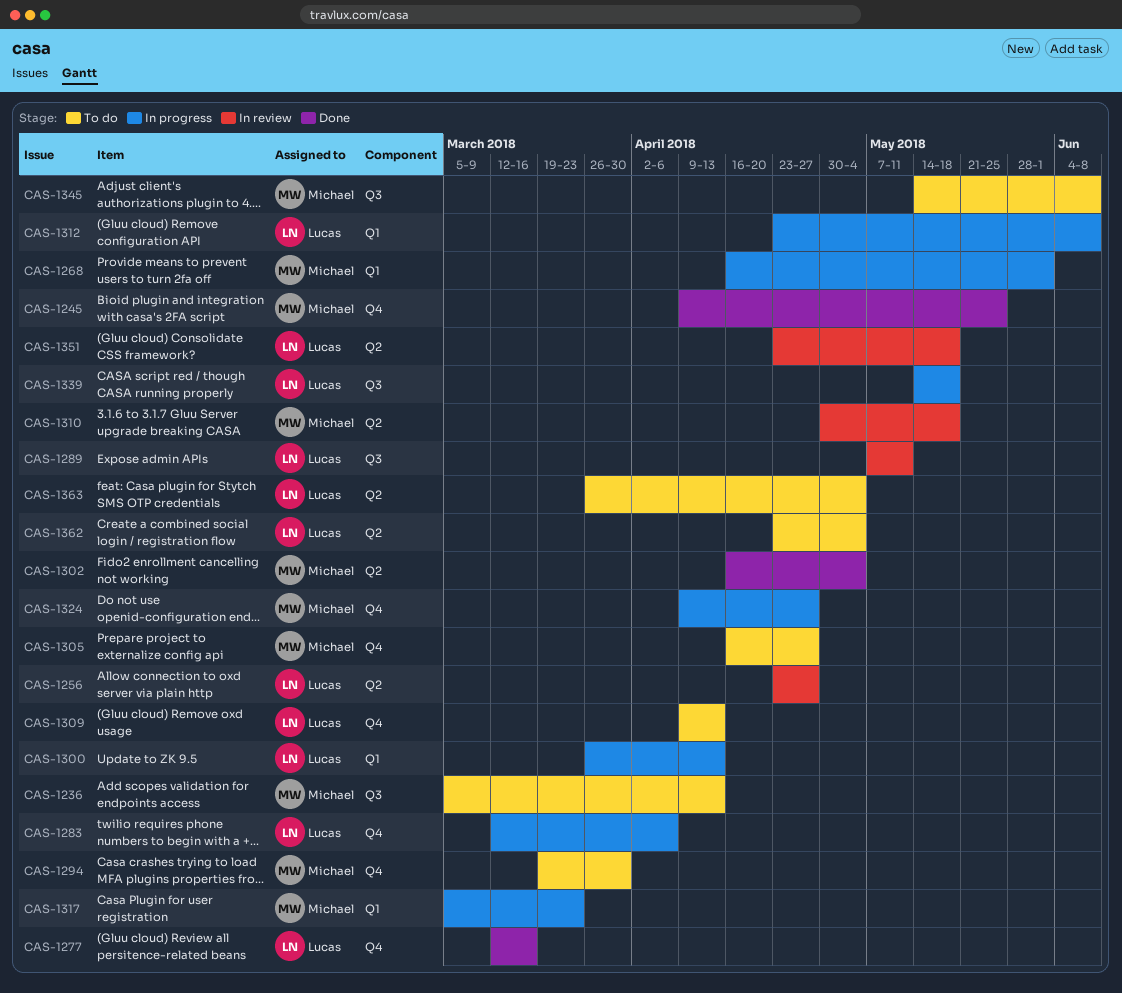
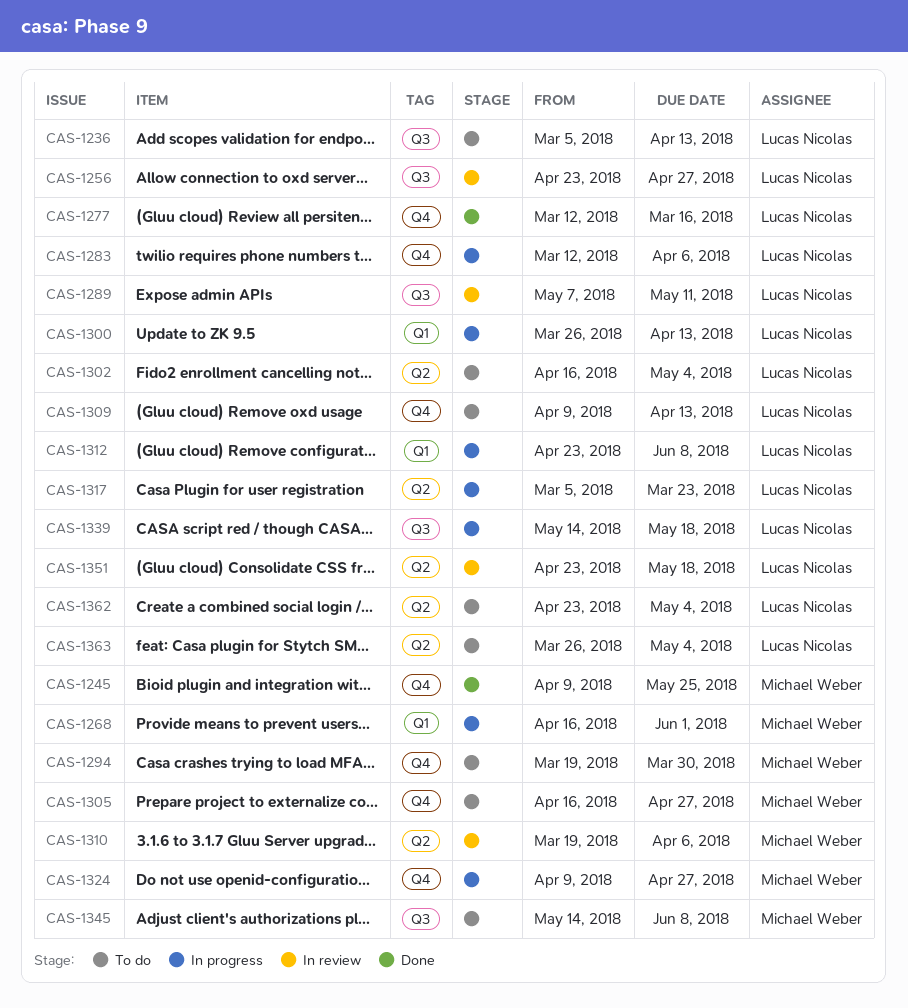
CAS-1236, owner: Michael Weber -> Lucas Nicolas
CAS-1256, label: Q2 -> Q3
CAS-1302, status: Done -> To do
CAS-1302, owner: Michael Weber -> Lucas Nicolas
CAS-1310, start: Apr 30 -> Mar 19
CAS-1310, due: May 18 -> Apr 6
CAS-1317, owner: Michael Weber -> Lucas Nicolas
CAS-1317, label: Q1 -> Q2

